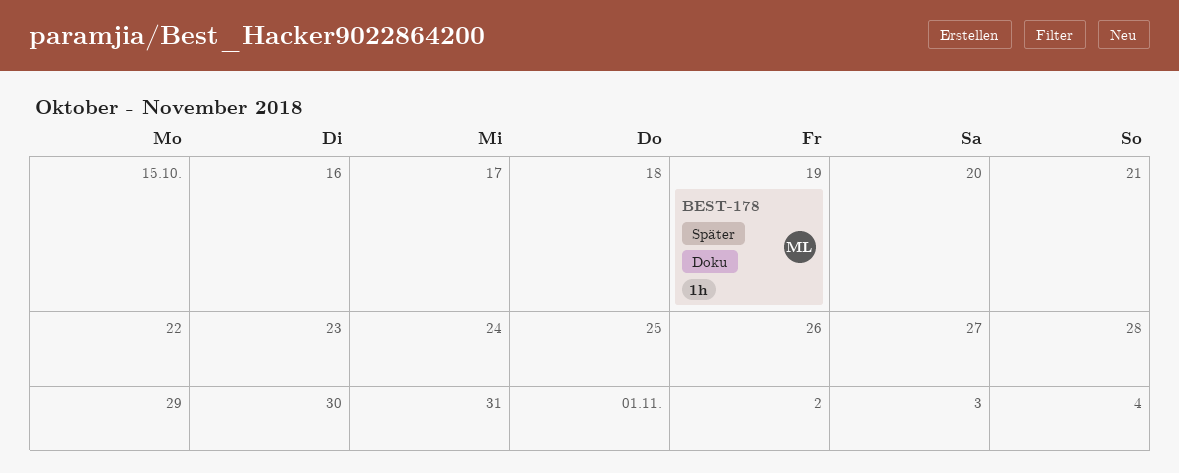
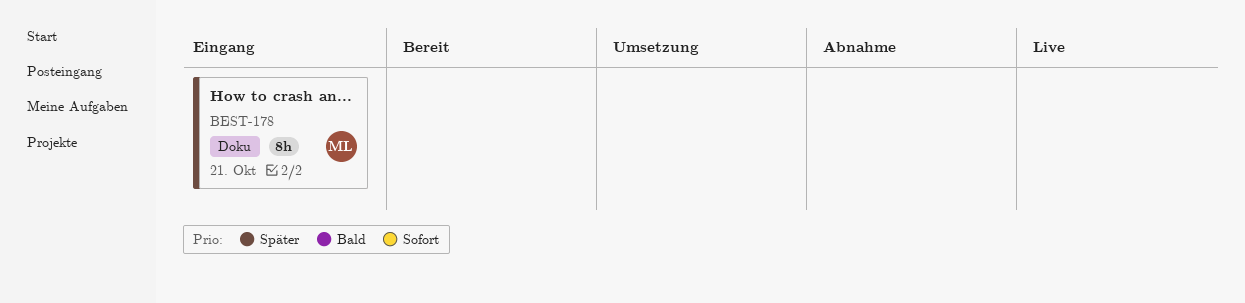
BEST-178, estimate: 1h -> 8h
BEST-178, due: Oct 19 -> Oct 21

